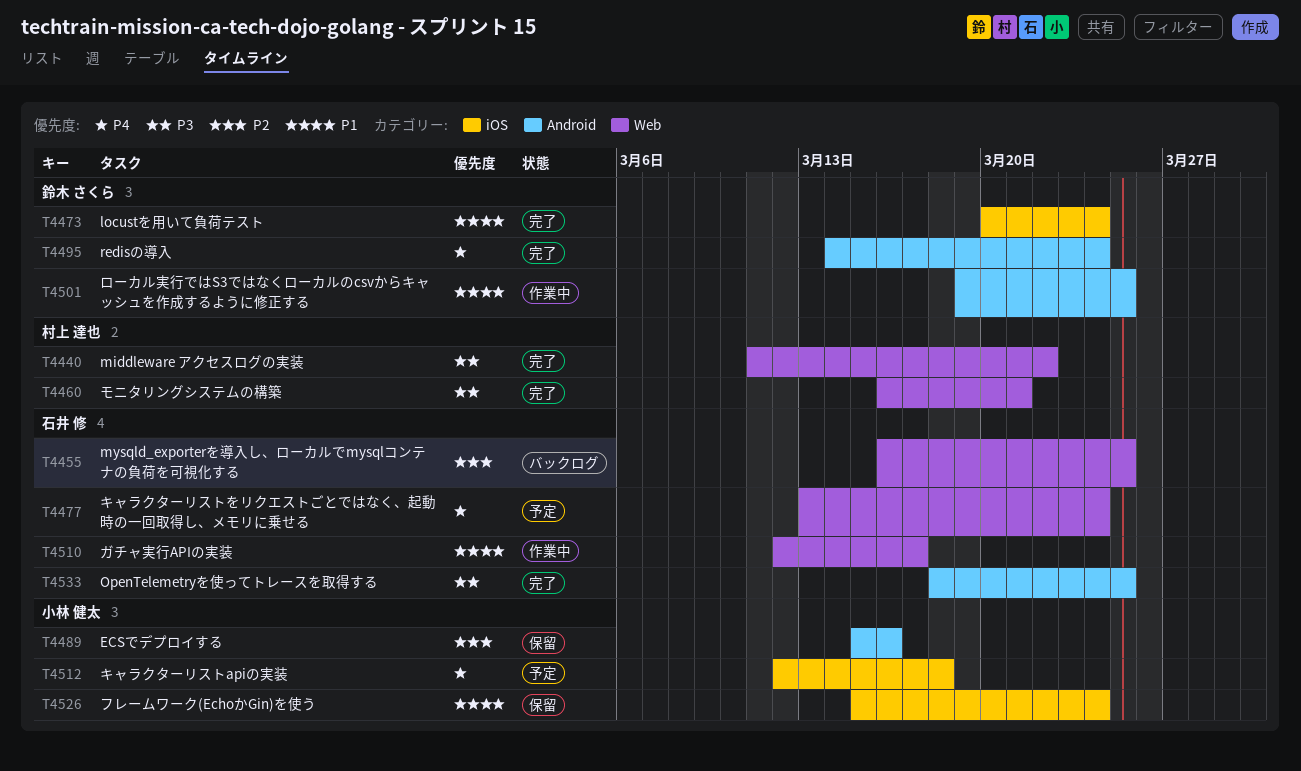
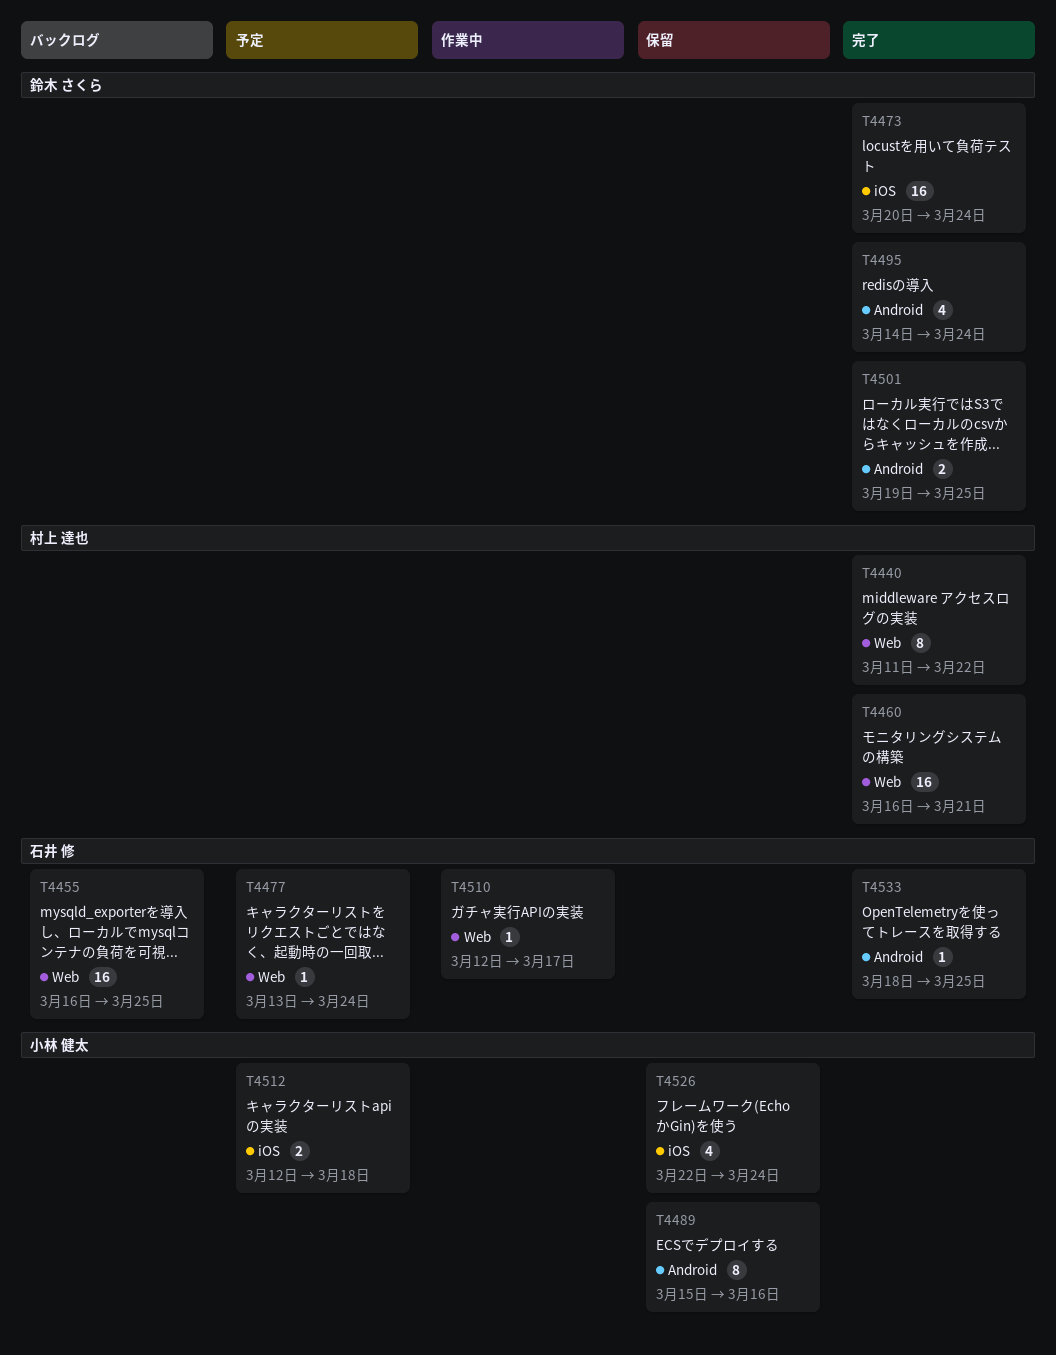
T4501, status: 作業中 -> 完了
T4526, start: Mar 15 -> Mar 22

